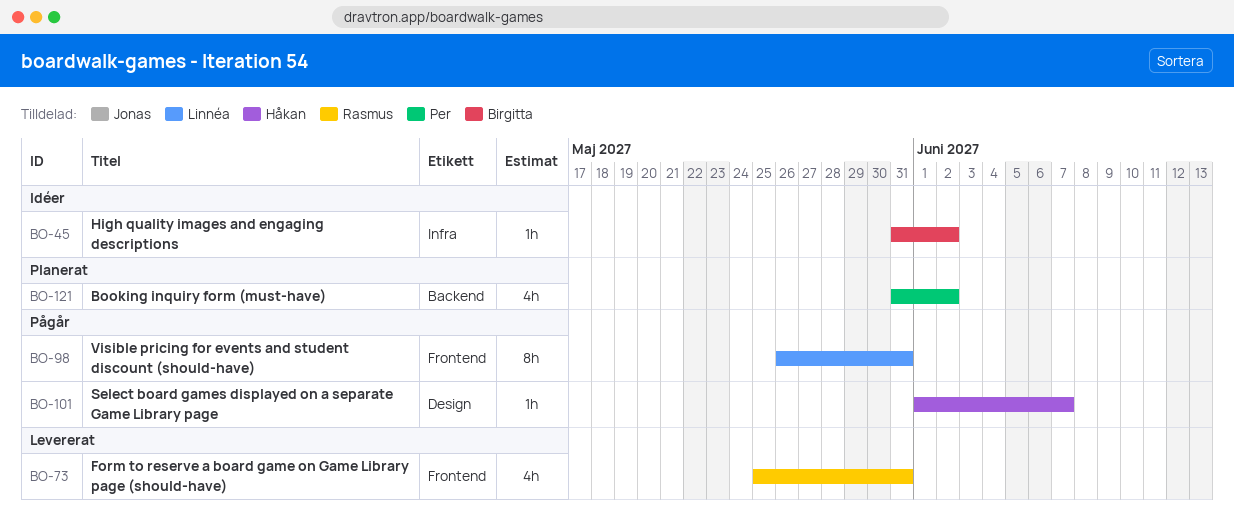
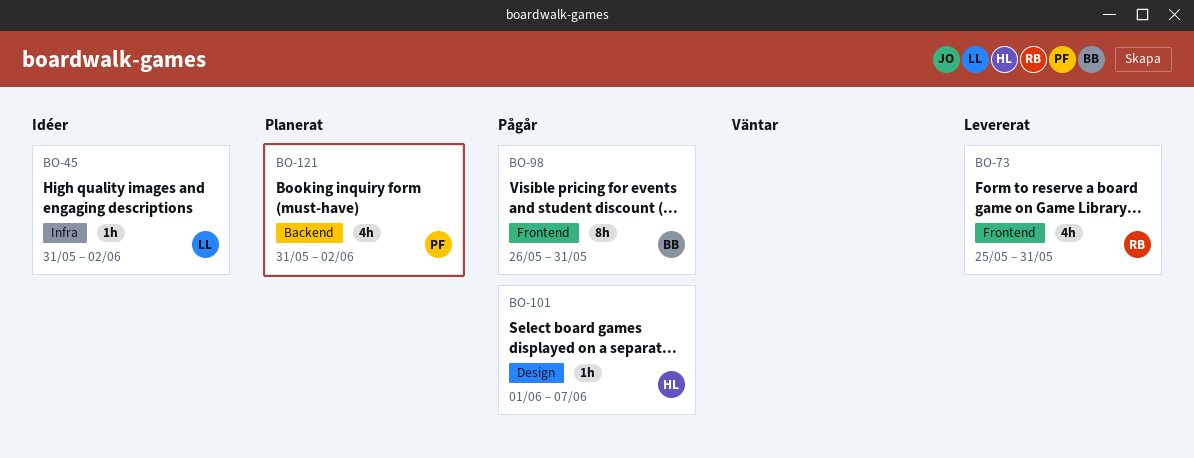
BO-45, owner: Birgitta -> Linnéa
BO-98, owner: Linnéa -> Birgitta

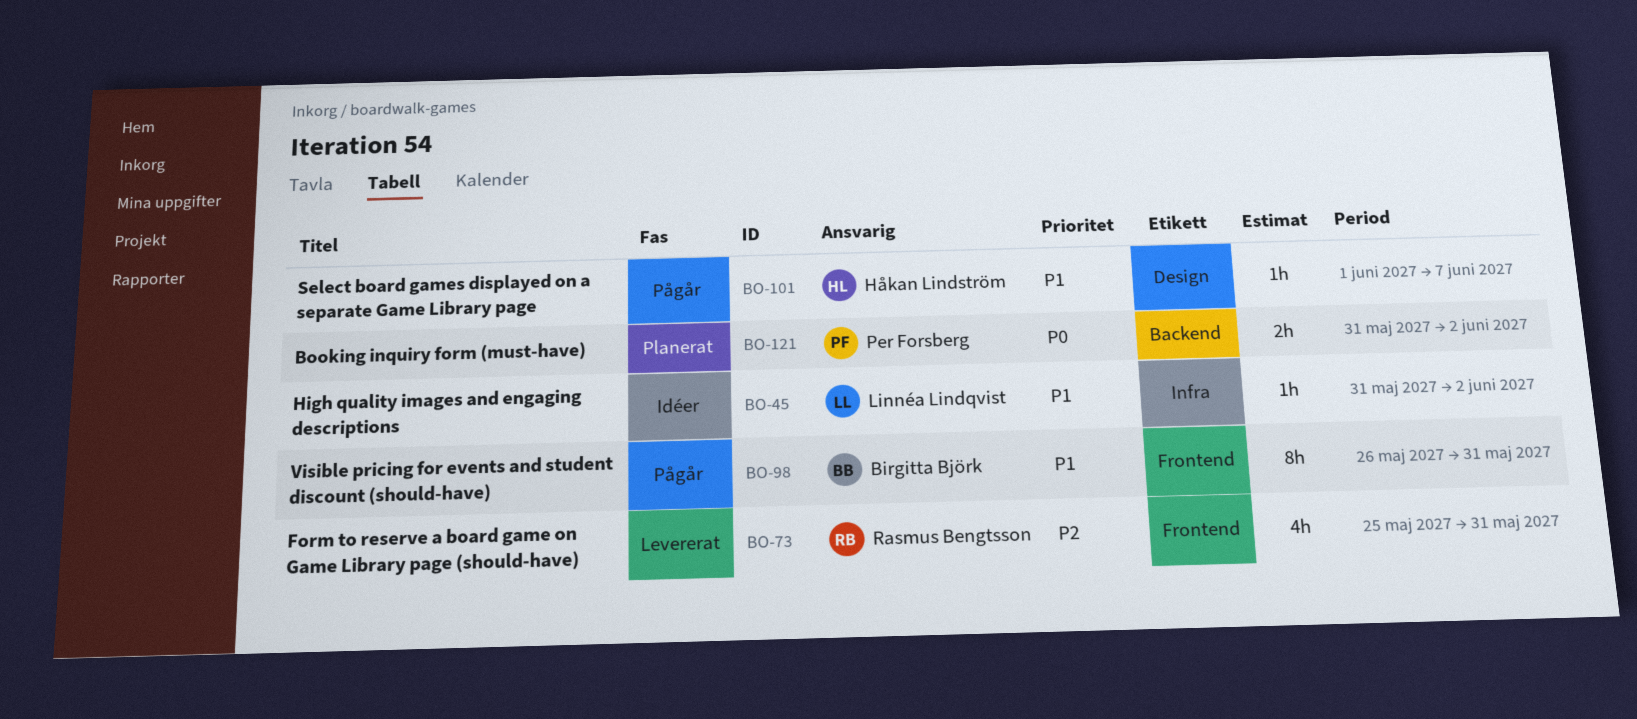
BO-121, estimate: 4h -> 2h

